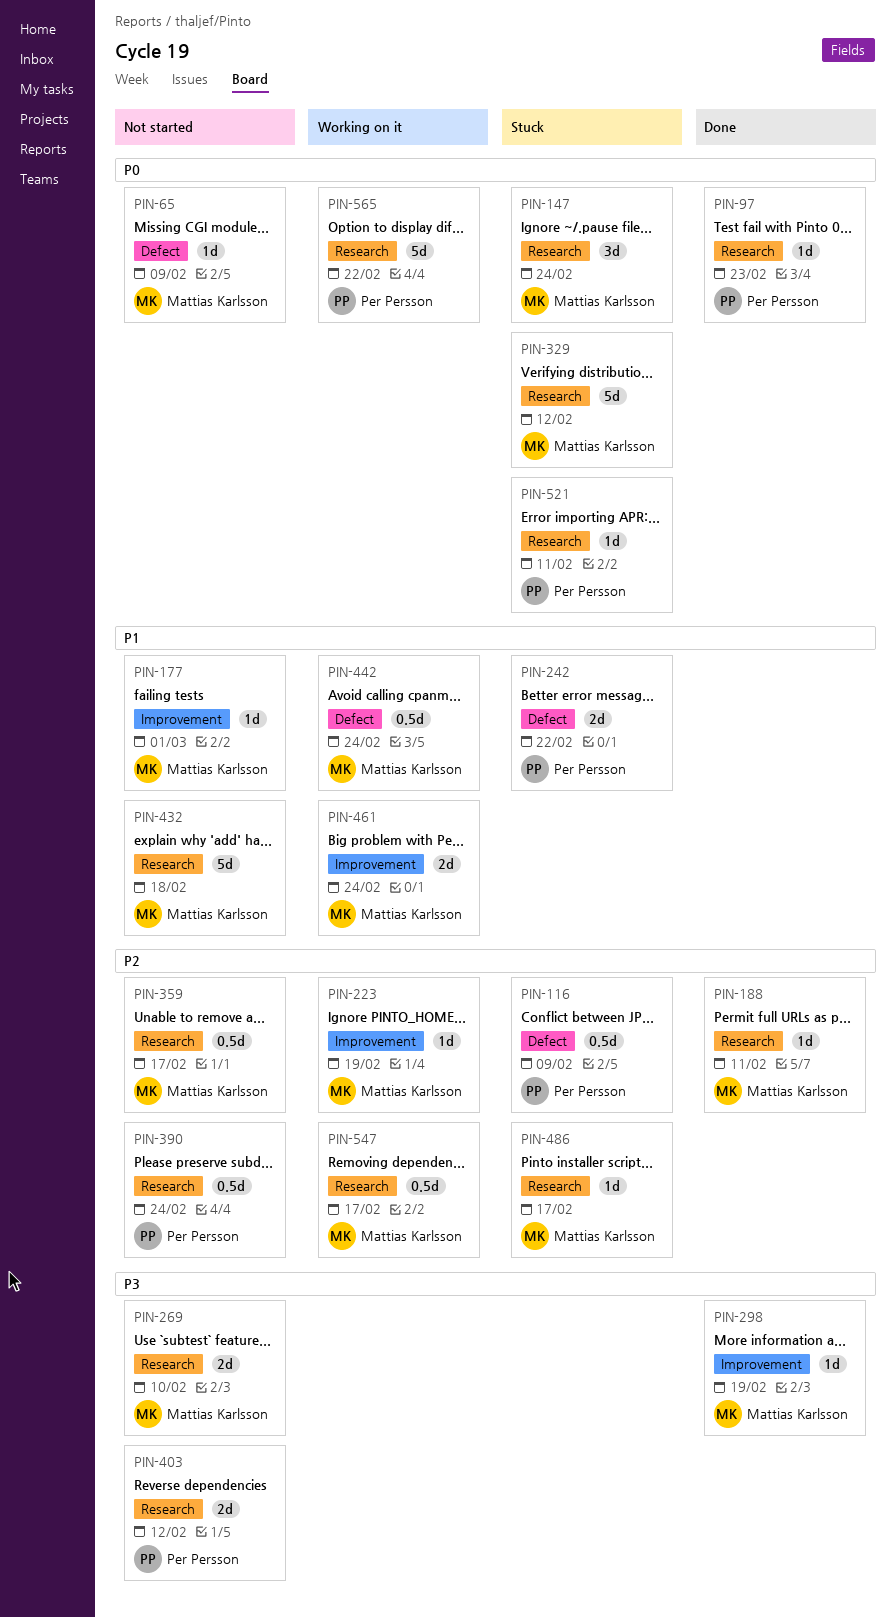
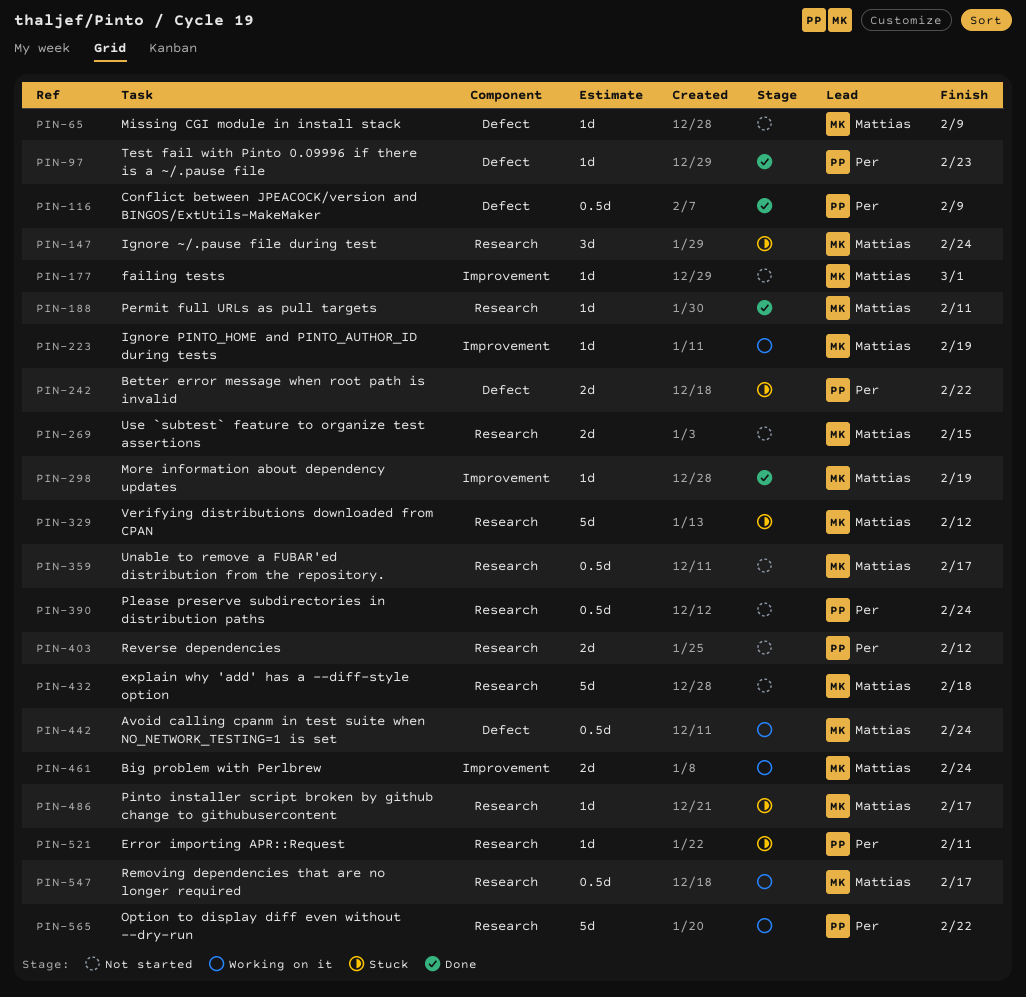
PIN-97, label: Research -> Defect
PIN-116, status: Stuck -> Done
PIN-269, due: Feb 10 -> Feb 15

